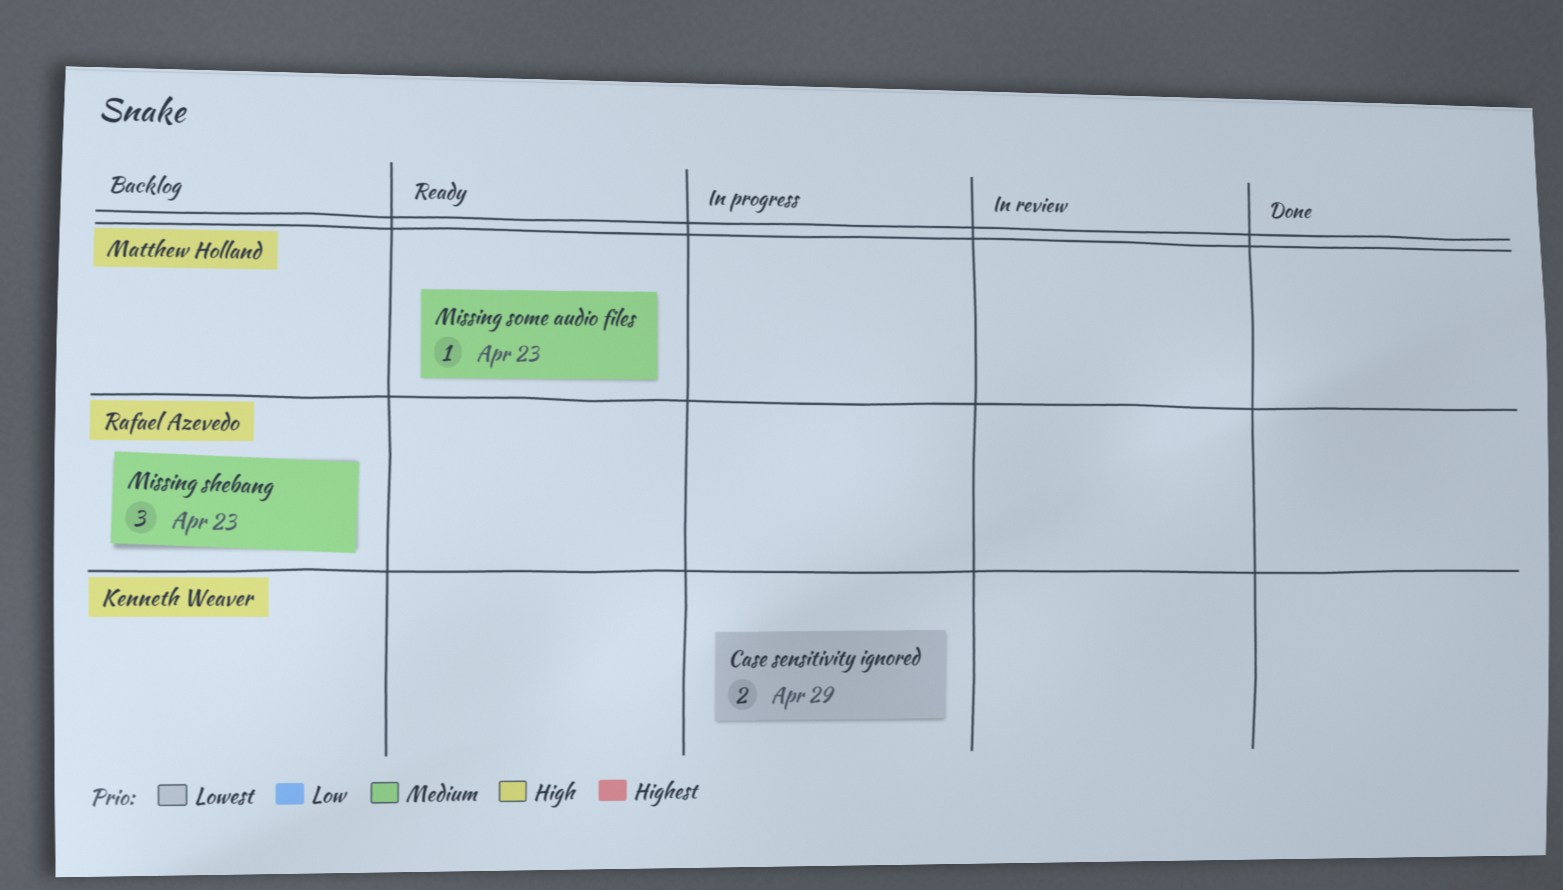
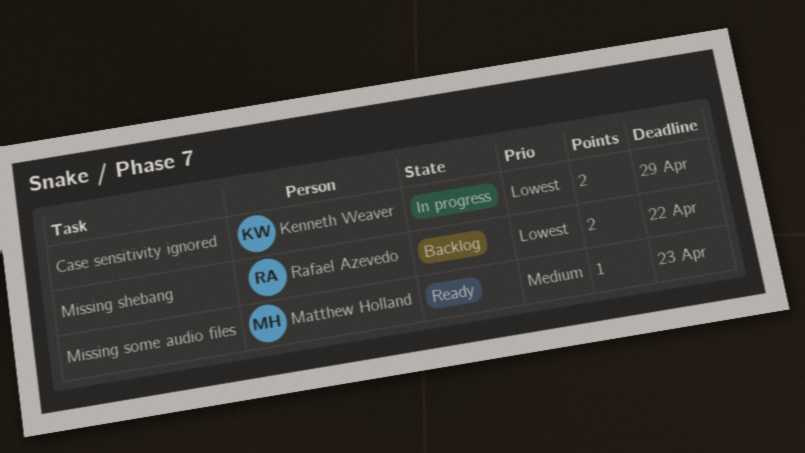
Missing shebang, priority: Medium -> Lowest
Missing shebang, estimate: 3 -> 2
Missing shebang, due: Apr 23 -> Apr 22

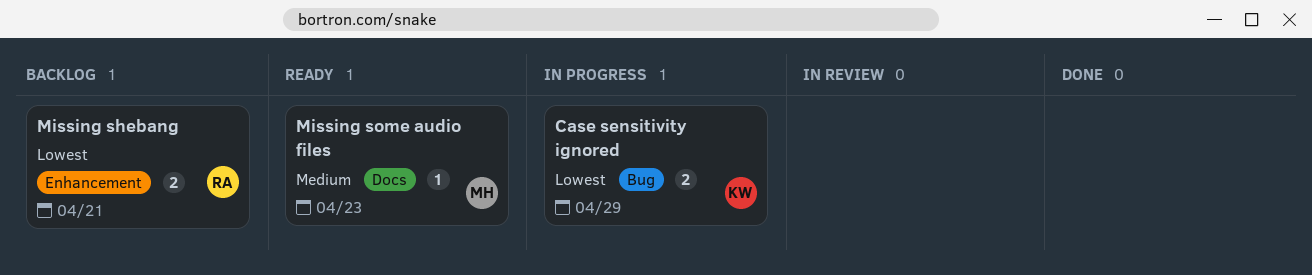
Missing shebang, due: Apr 22 -> Apr 21

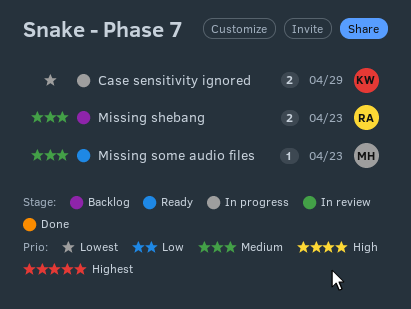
Missing shebang, priority: Lowest -> Medium
Missing shebang, due: Apr 21 -> Apr 23

